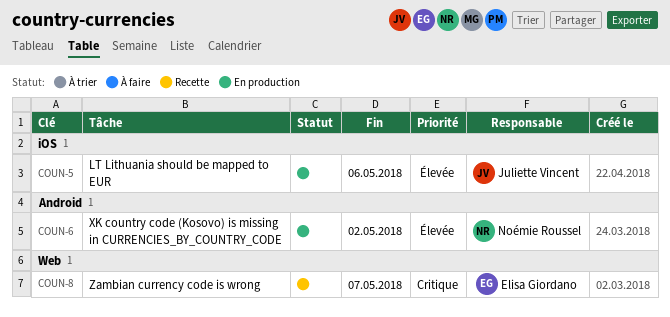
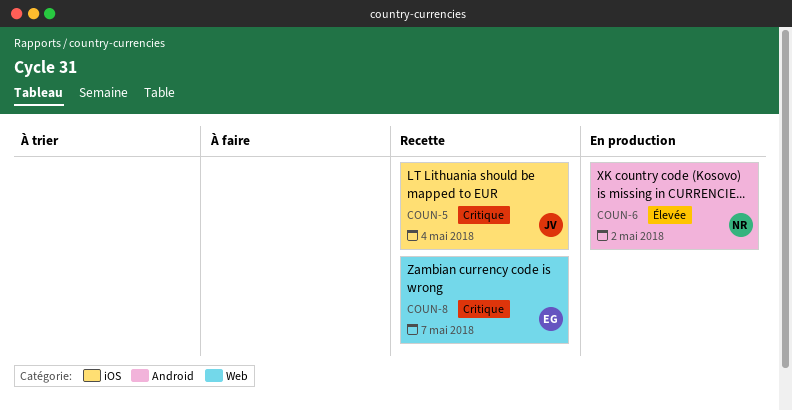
COUN-5, status: En production -> Recette
COUN-5, priority: Élevée -> Critique
COUN-5, due: May 6 -> May 4

